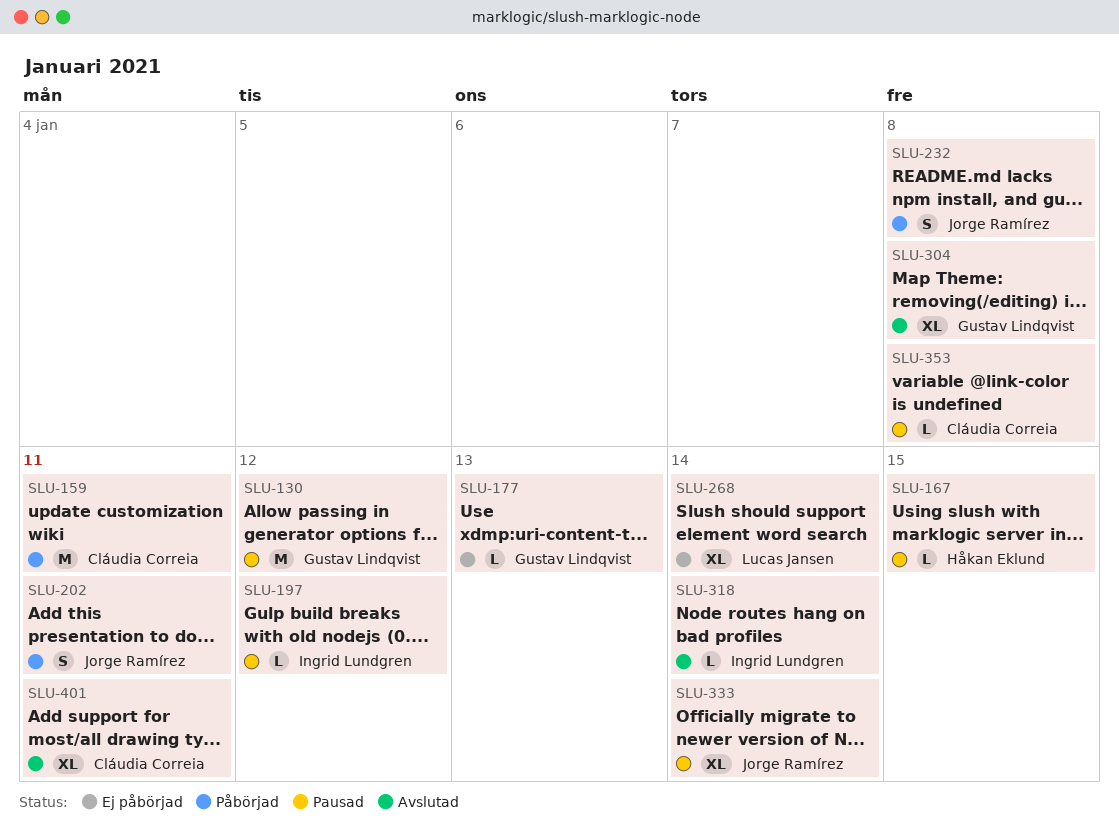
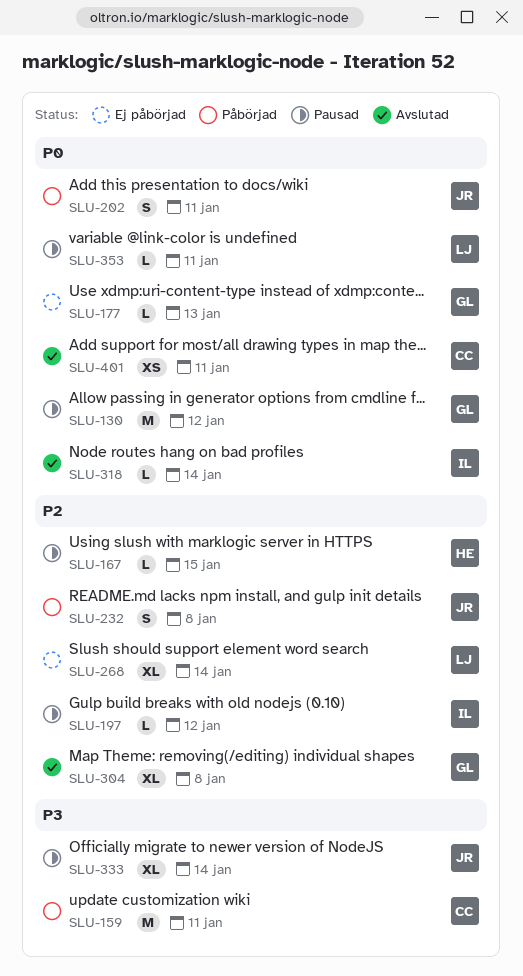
SLU-353, owner: Cláudia Correia -> Lucas Jansen
SLU-353, due: Jan 8 -> Jan 11
SLU-401, estimate: XL -> XS

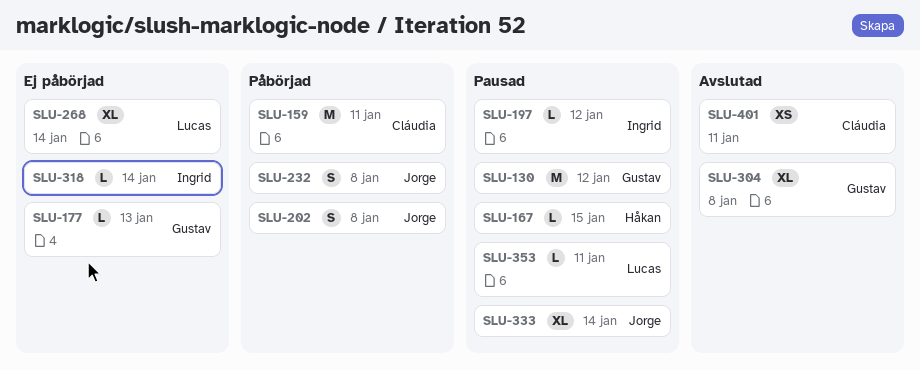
SLU-202, due: Jan 11 -> Jan 8
SLU-318, status: Avslutad -> Ej påbörjad

